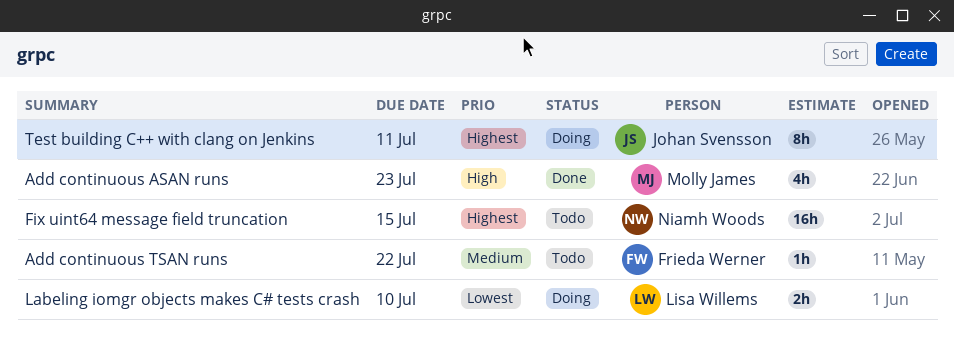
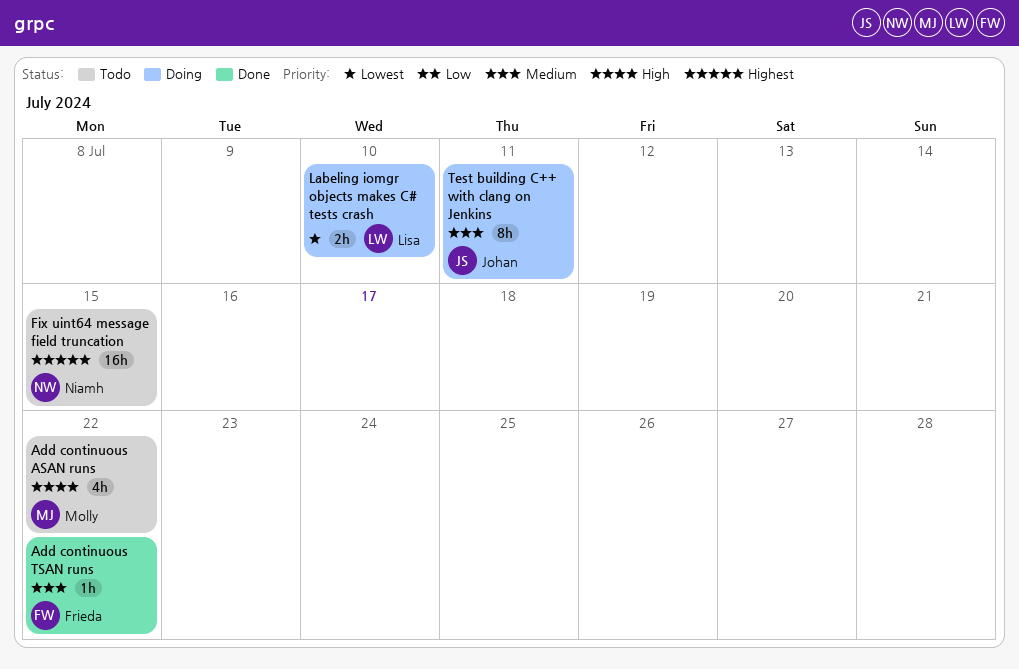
Add continuous ASAN runs, status: Done -> Todo
Add continuous ASAN runs, due: Jul 23 -> Jul 22
Add continuous TSAN runs, status: Todo -> Done
Test building C++ with clang on Jenkins, priority: Highest -> Medium

